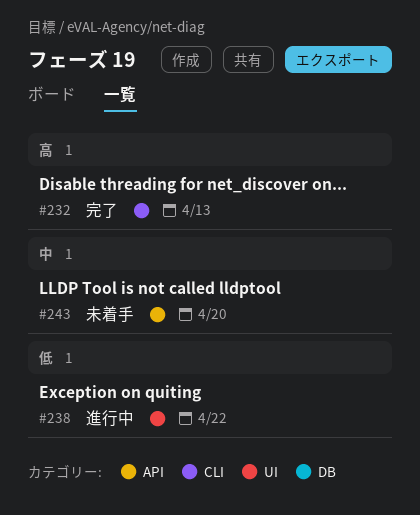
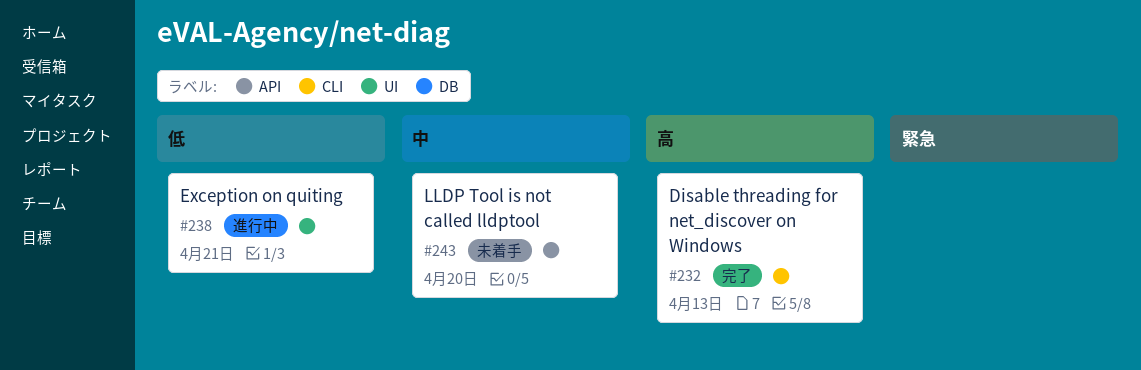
#238, due: Apr 22 -> Apr 21

